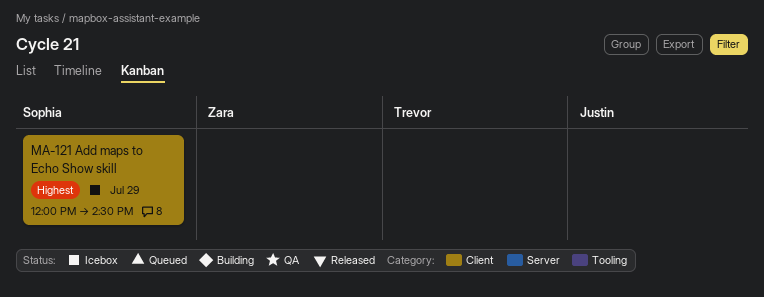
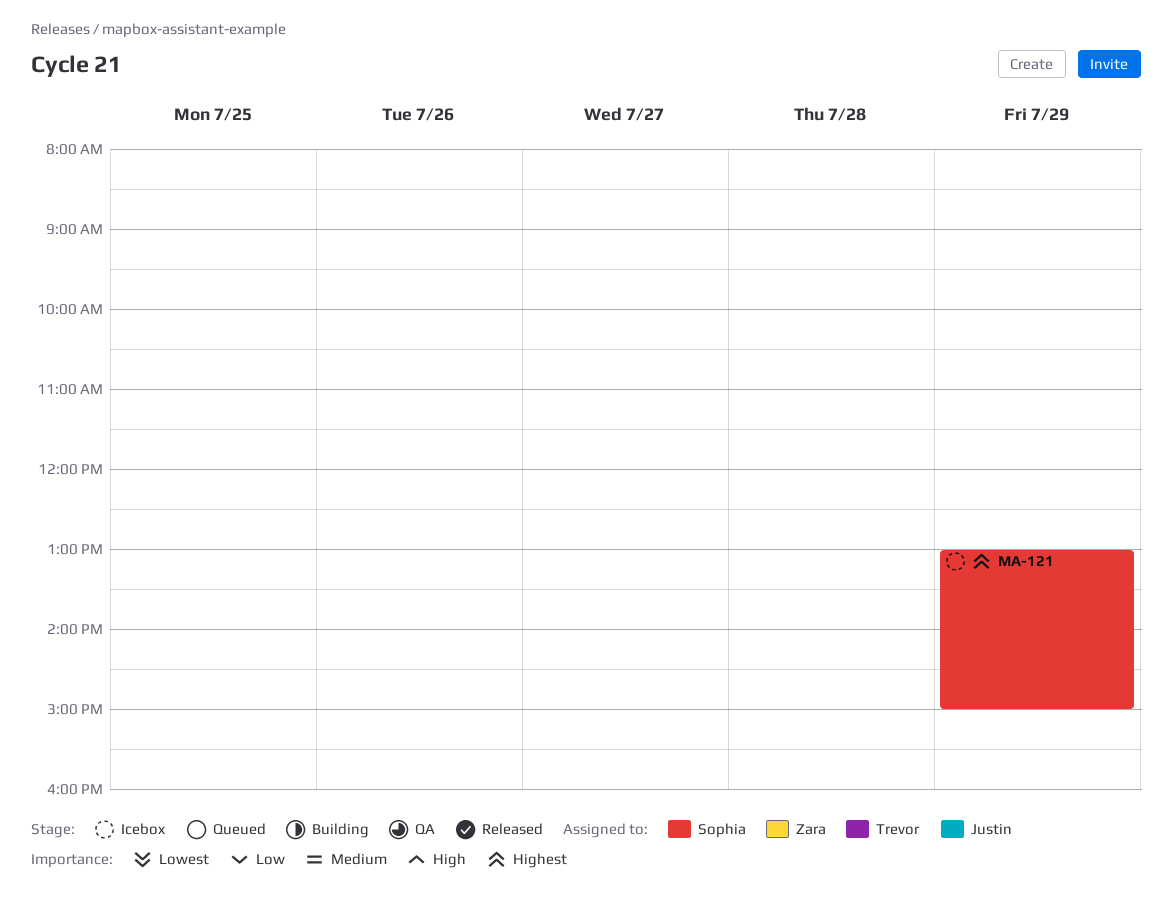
MA-121, begins: 12:00 -> 13:00
MA-121, ends: 14:30 -> 15:00

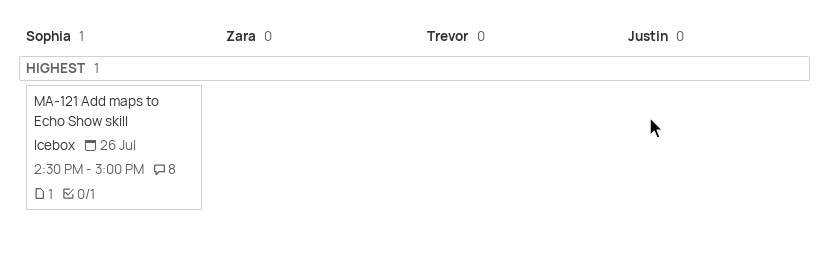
MA-121, day: Jul 29 -> Jul 26
MA-121, begins: 13:00 -> 14:30

